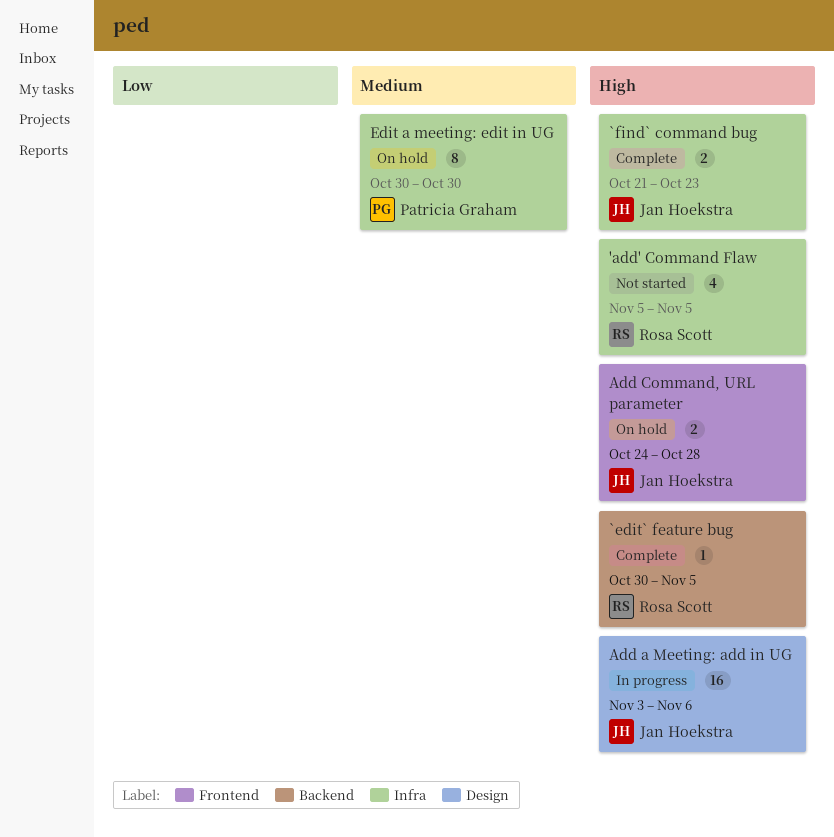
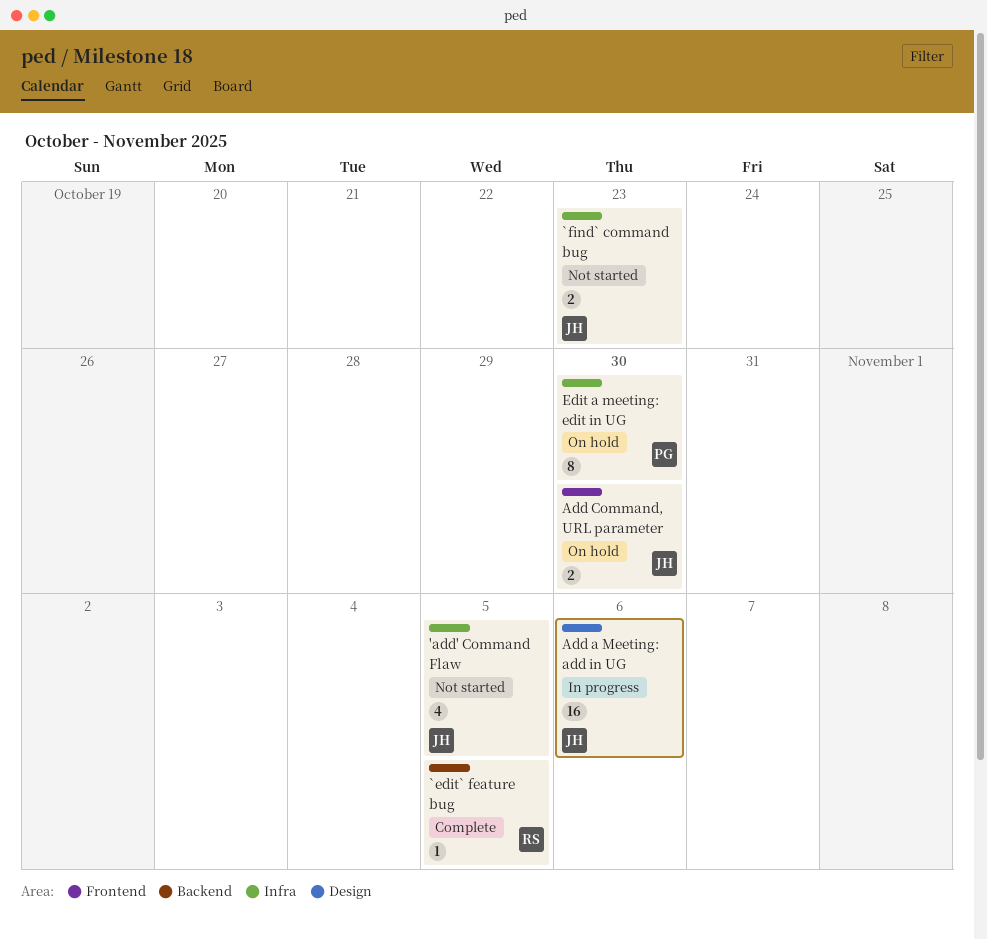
'add' Command Flaw, owner: Rosa Scott -> Jan Hoekstra
`find` command bug, status: Complete -> Not started
Add Command, URL parameter, due: Oct 28 -> Oct 30

